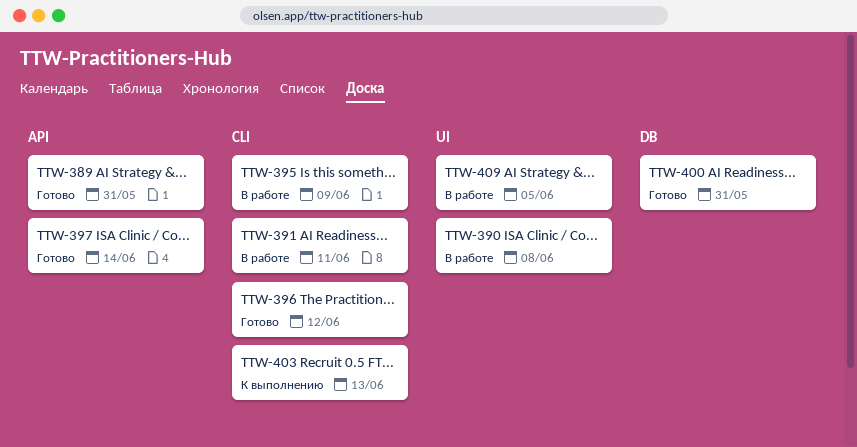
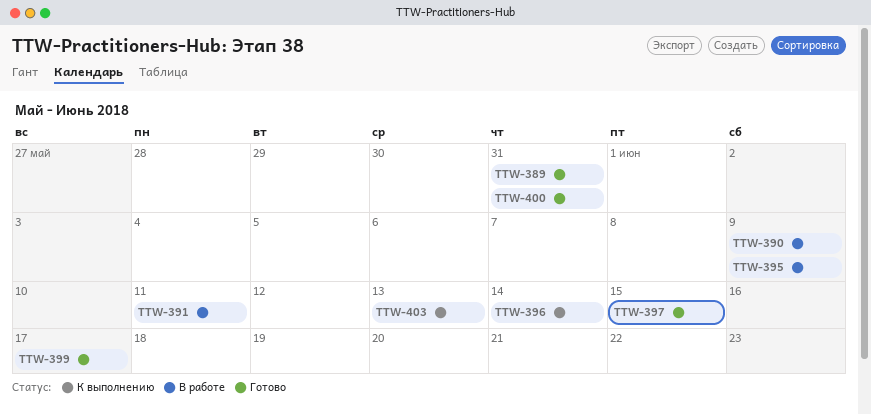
TTW-390, due: Jun 8 -> Jun 9
TTW-396, status: Готово -> К выполнению
TTW-396, due: Jun 12 -> Jun 14
TTW-397, due: Jun 14 -> Jun 15
TTW-399: none -> present
TTW-409: present -> none

